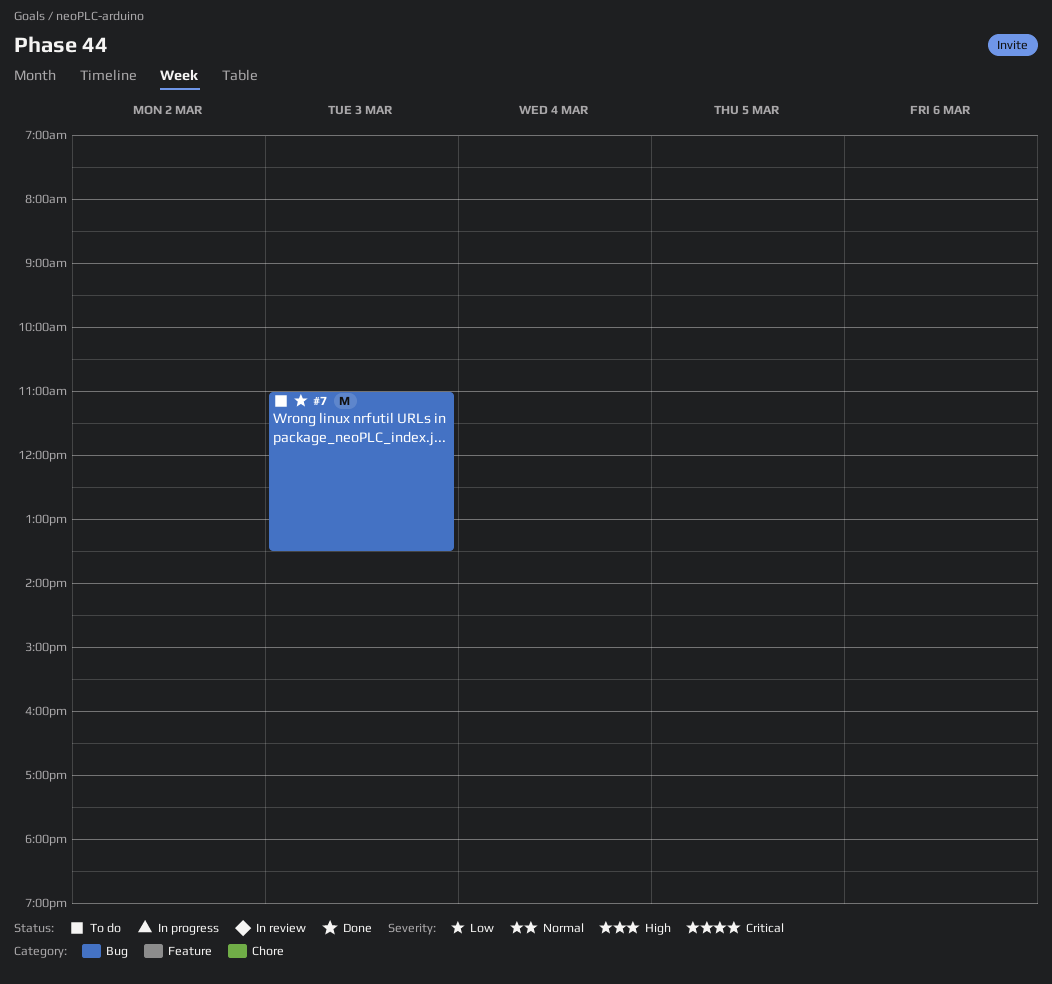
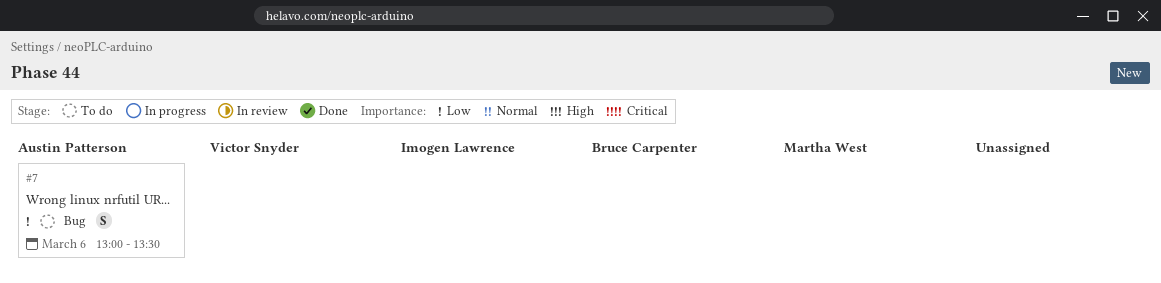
#7, estimate: M -> S
#7, day: Mar 3 -> Mar 6
#7, begins: 11:00 -> 13:00

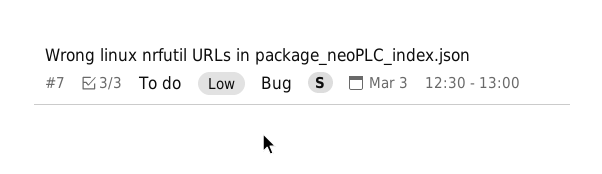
#7, day: Mar 6 -> Mar 3
#7, begins: 13:00 -> 12:30
#7, ends: 13:30 -> 13:00

